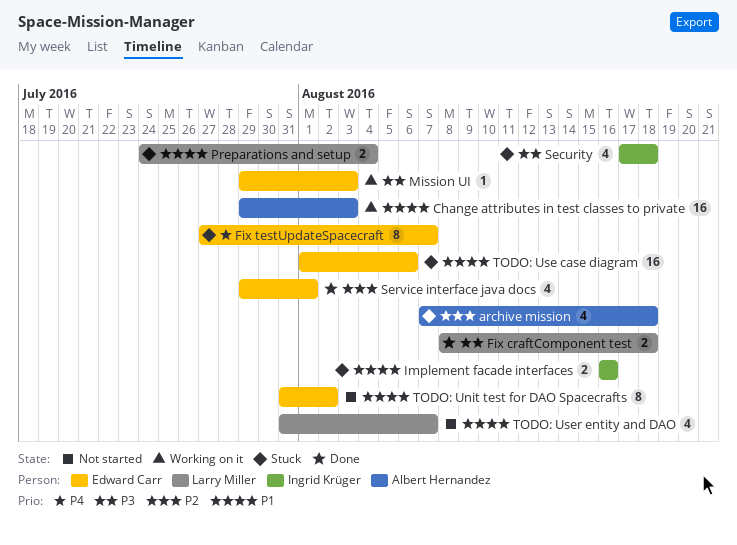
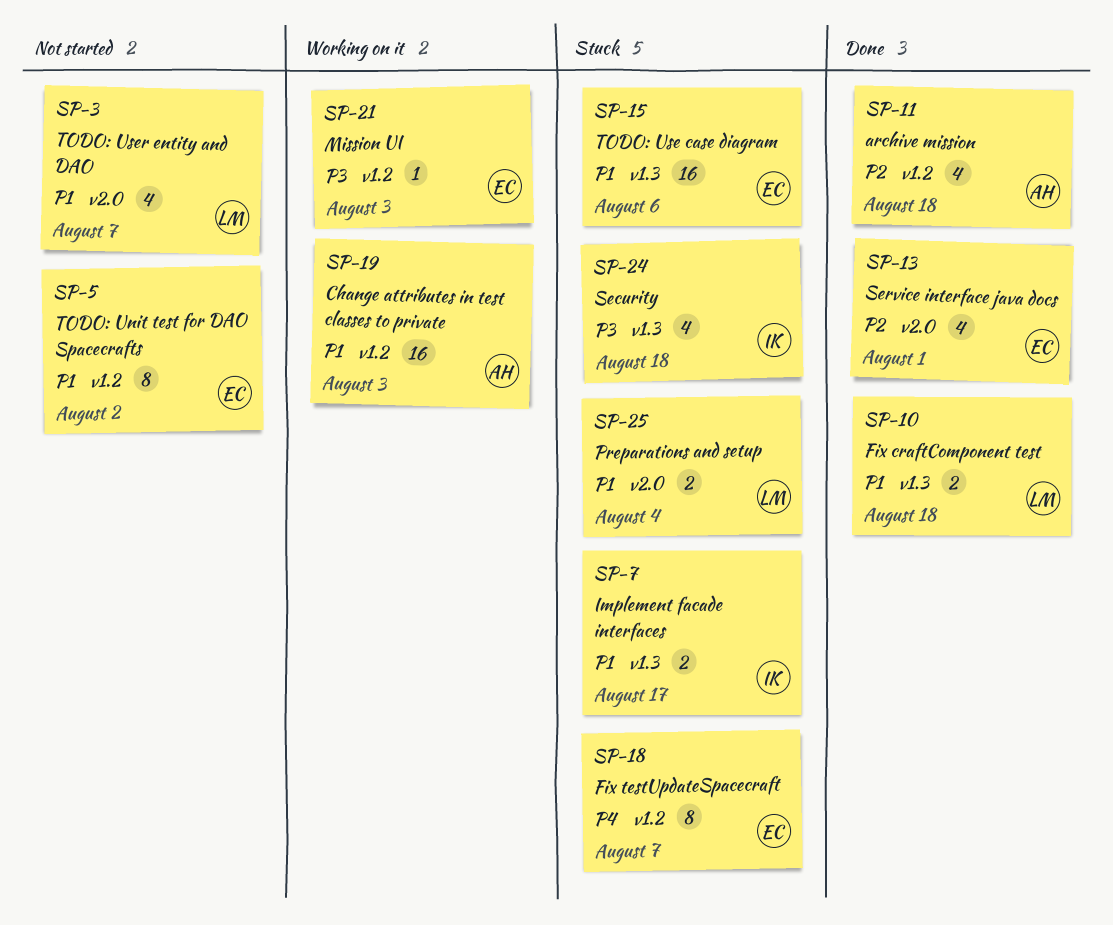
archive mission, status: Stuck -> Done
Fix craftComponent test, priority: P3 -> P1
Implement facade interfaces, due: Aug 16 -> Aug 17

